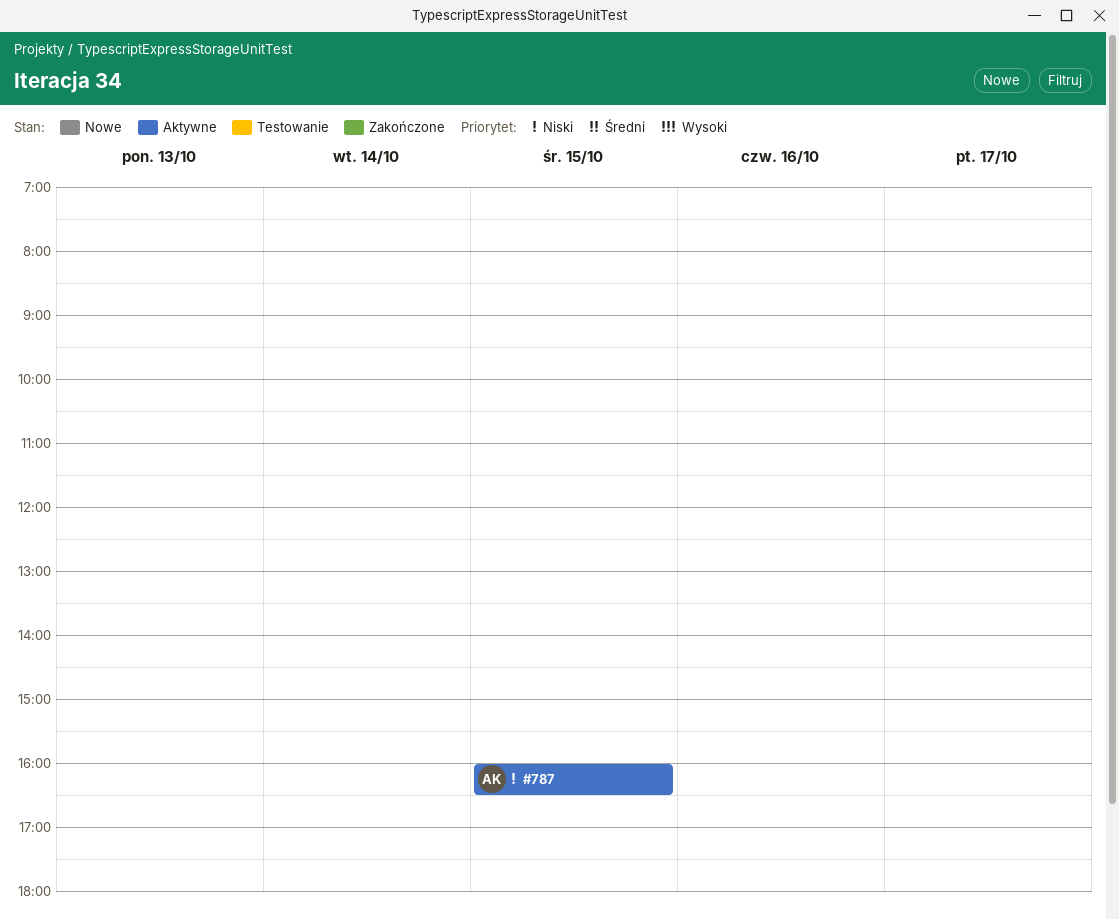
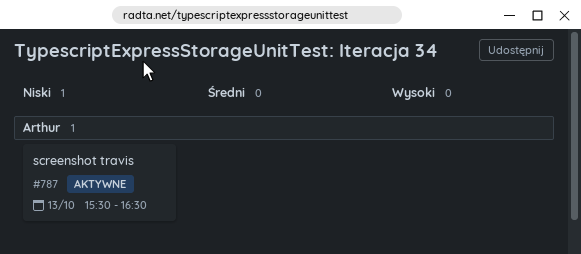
#787, day: Oct 15 -> Oct 13
#787, begins: 16:00 -> 15:30

